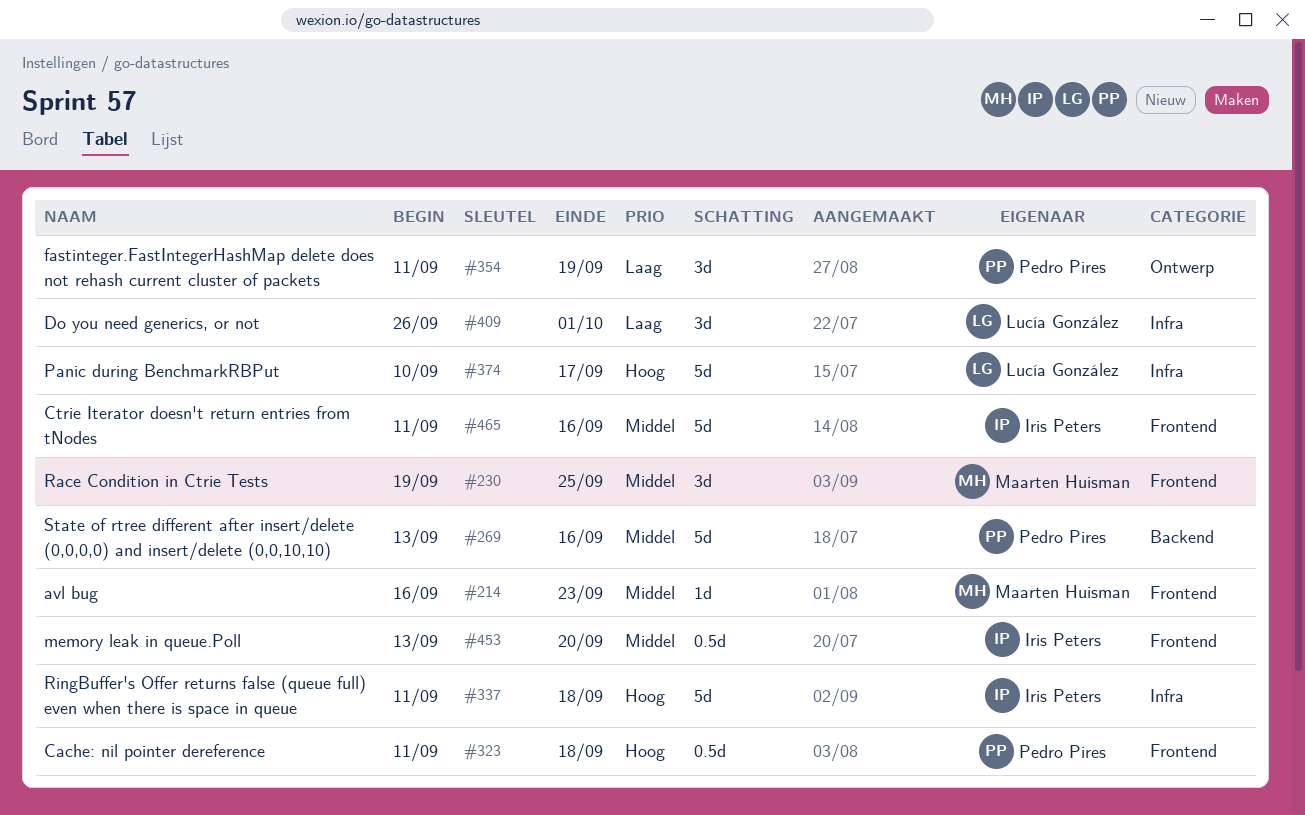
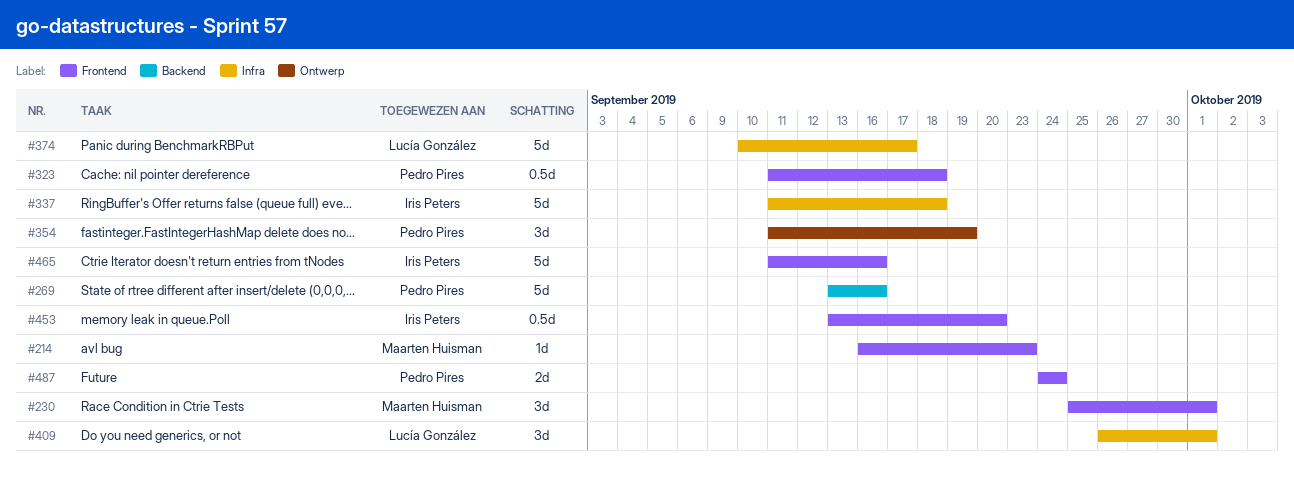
#230, start: Sep 19 -> Sep 25
#230, due: Sep 25 -> Oct 1
#487: none -> present

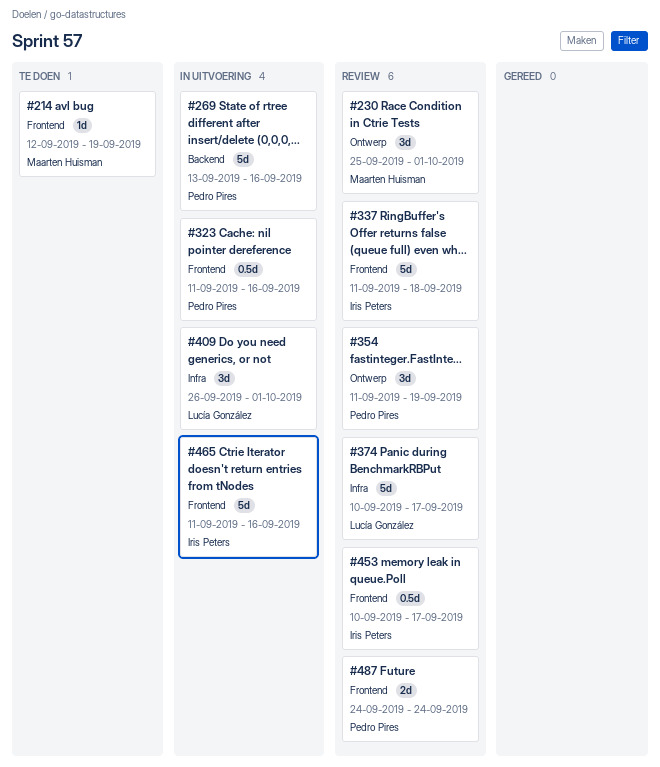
#214, start: Sep 16 -> Sep 12
#214, due: Sep 23 -> Sep 19
#230, label: Frontend -> Ontwerp
#323, due: Sep 18 -> Sep 16
#337, label: Infra -> Frontend
#453, start: Sep 13 -> Sep 10
#453, due: Sep 20 -> Sep 17

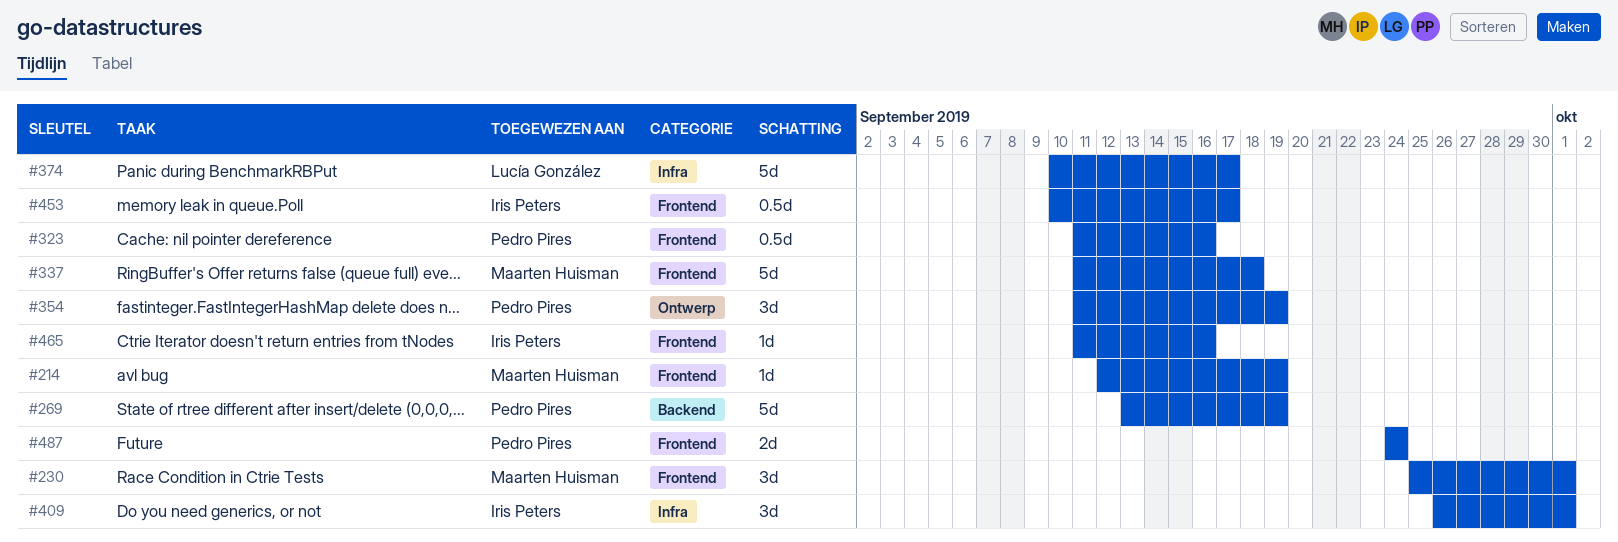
#230, label: Ontwerp -> Frontend
#269, due: Sep 16 -> Sep 19
#337, owner: Iris Peters -> Maarten Huisman
#409, owner: Lucía González -> Iris Peters
#465, estimate: 5d -> 1d

